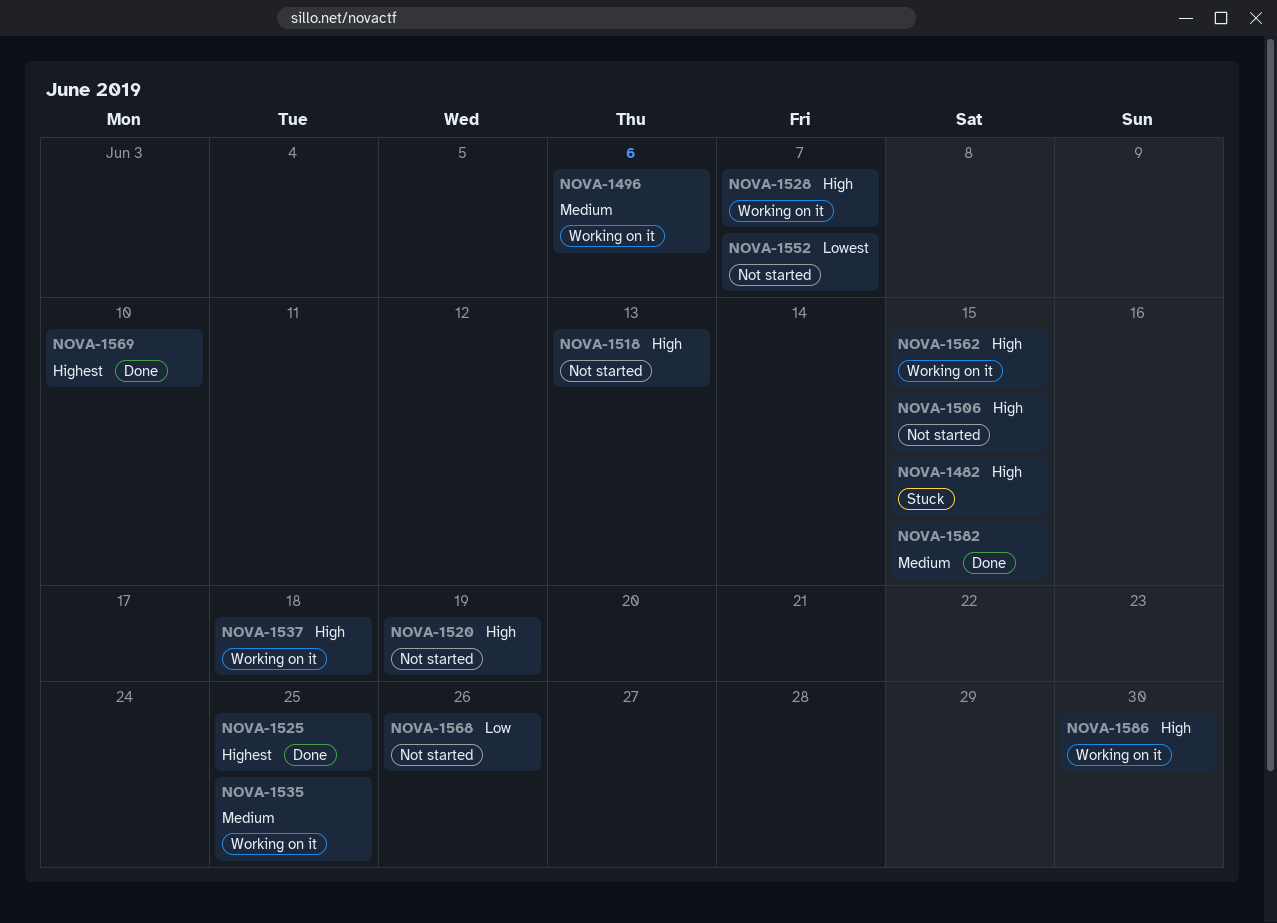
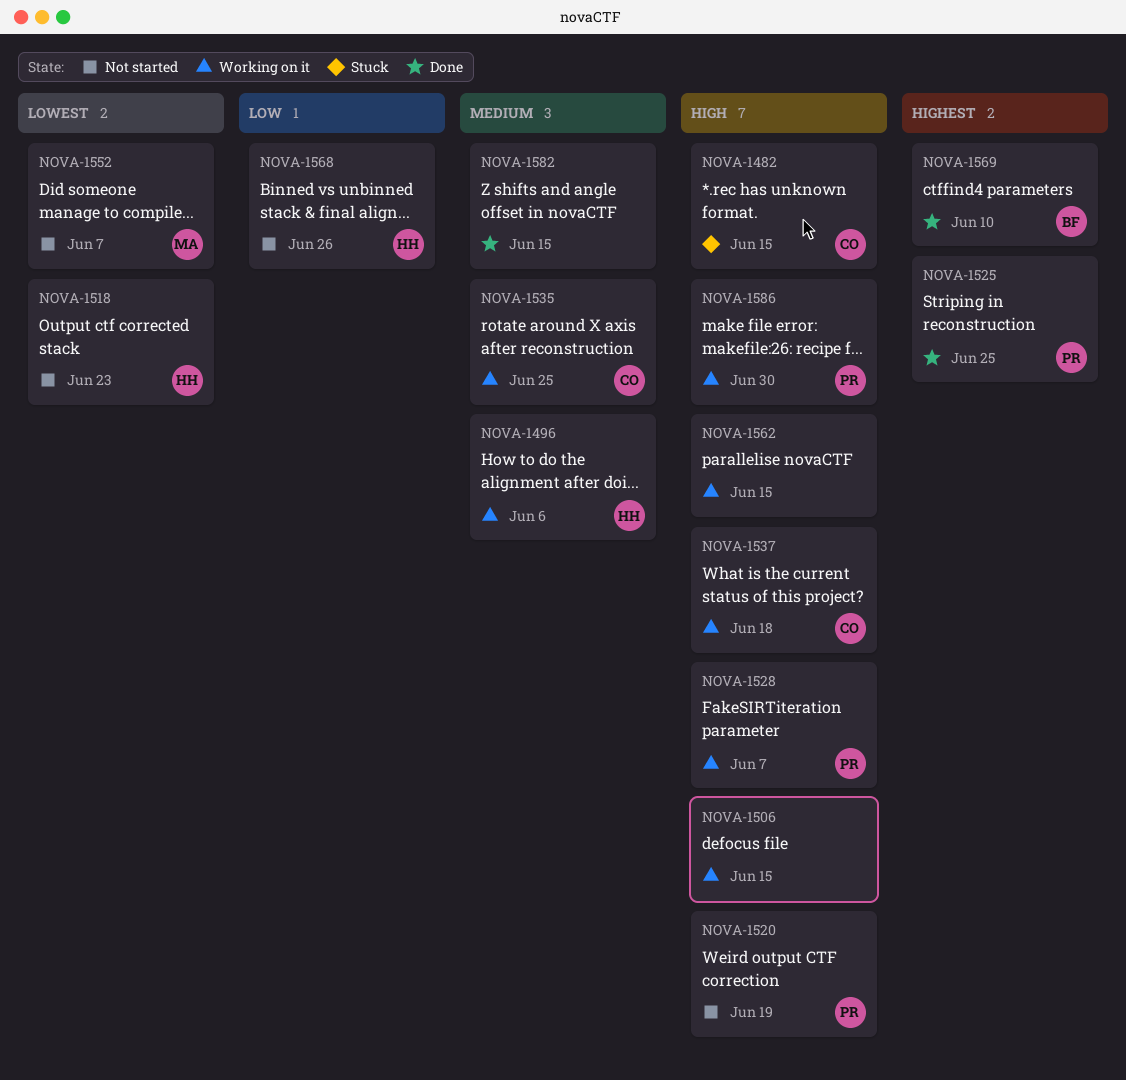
NOVA-1506, status: Not started -> Working on it
NOVA-1518, priority: High -> Lowest
NOVA-1518, due: Jun 13 -> Jun 23

